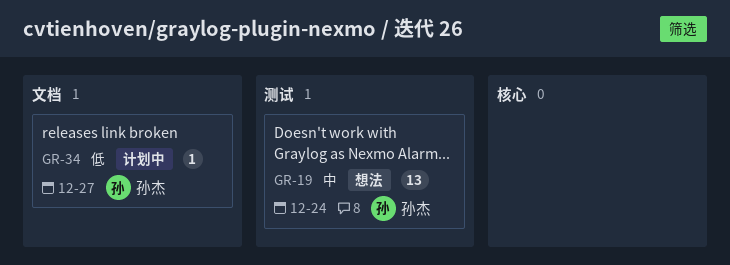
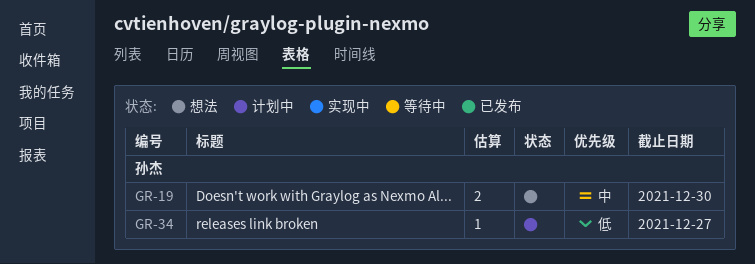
GR-19, estimate: 13 -> 2
GR-19, due: Dec 24 -> Dec 30

